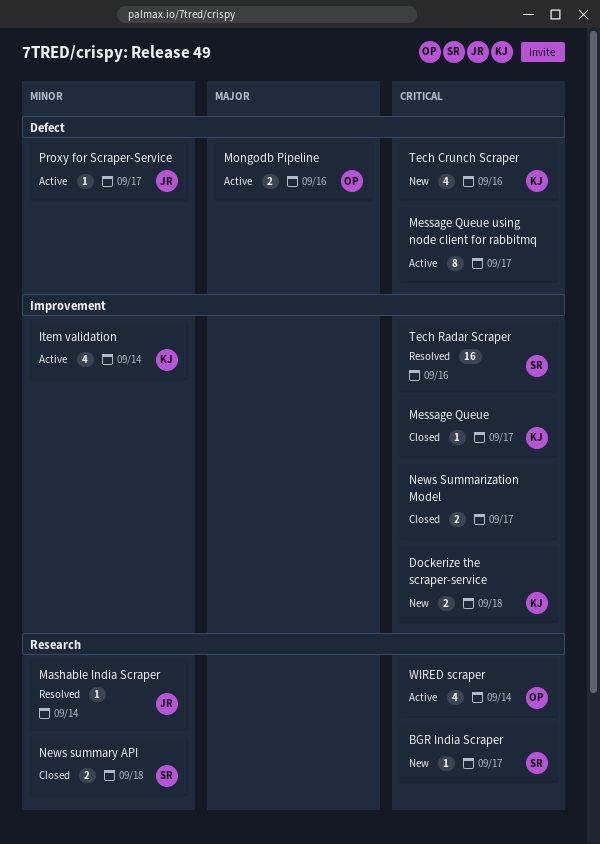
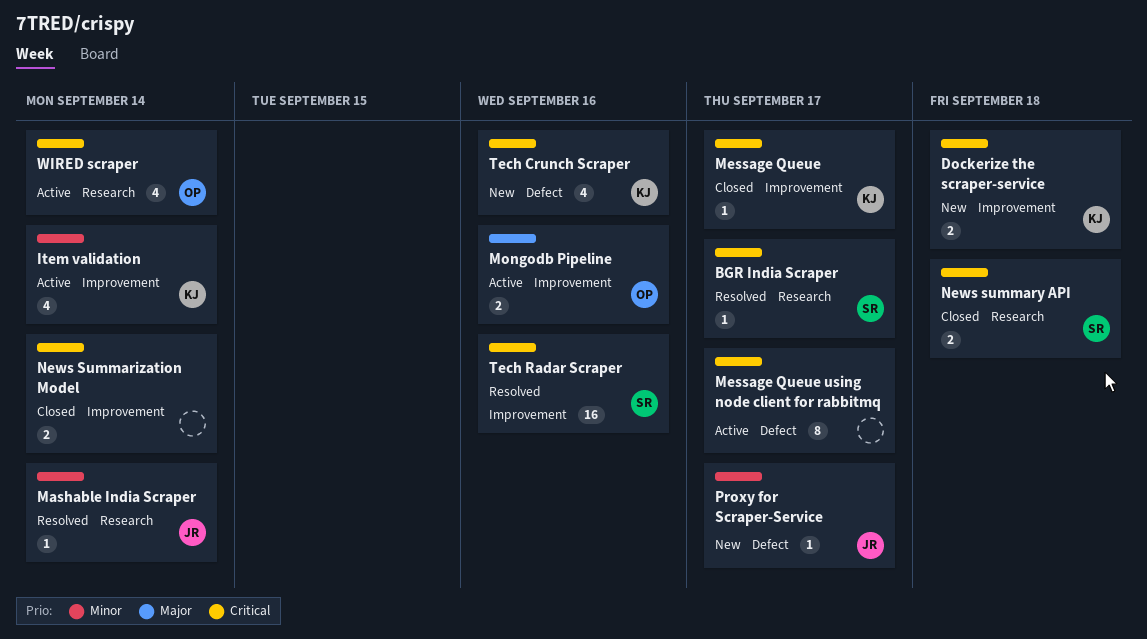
BGR India Scraper, status: New -> Resolved
Mongodb Pipeline, label: Defect -> Improvement
News Summarization Model, due: Sep 17 -> Sep 14
News summary API, priority: Minor -> Critical
Proxy for Scraper-Service, status: Active -> New

